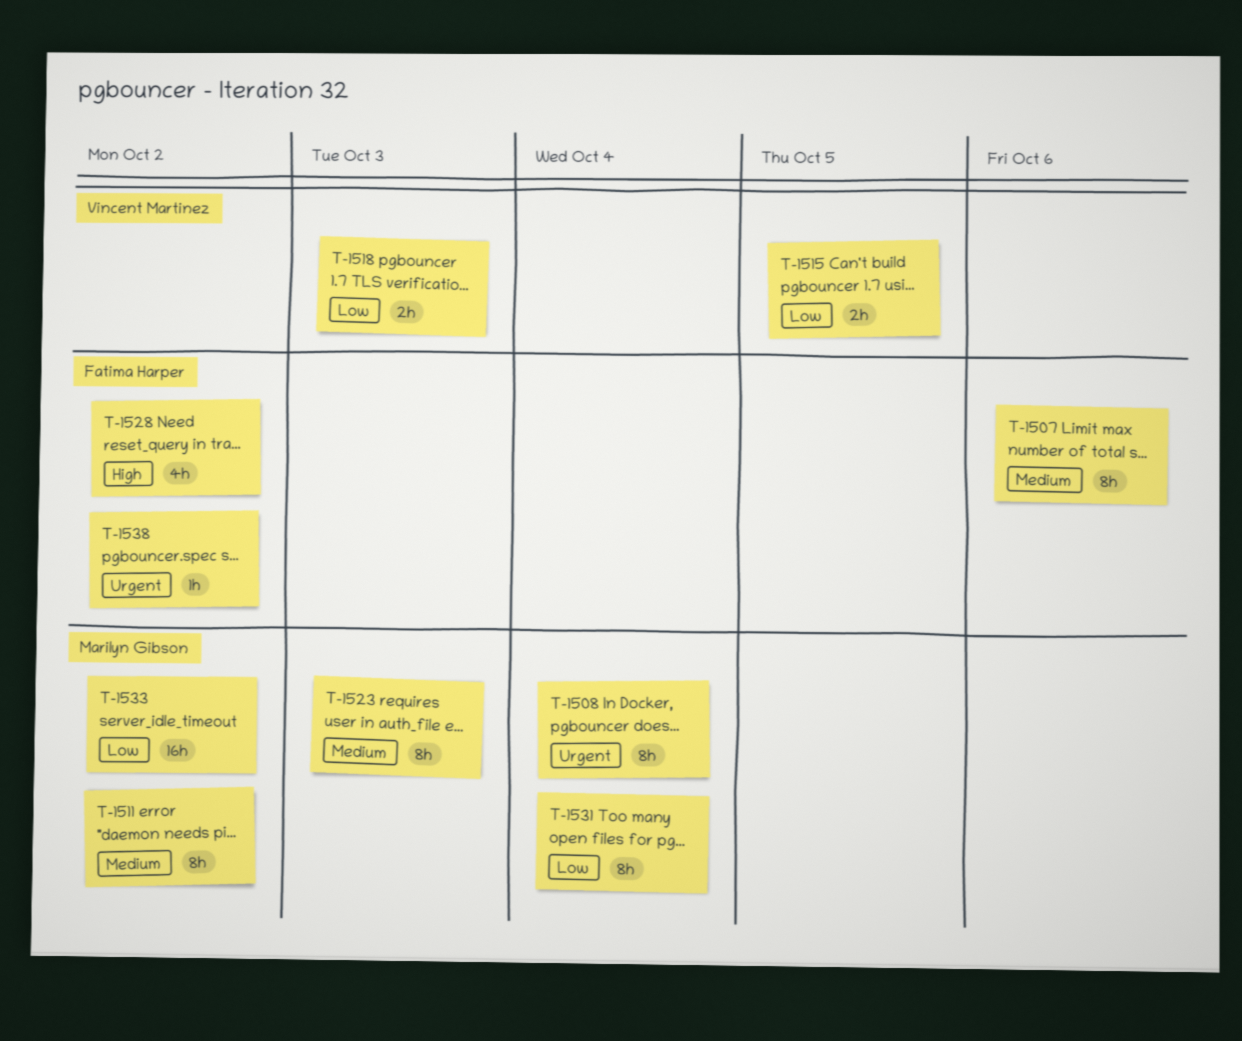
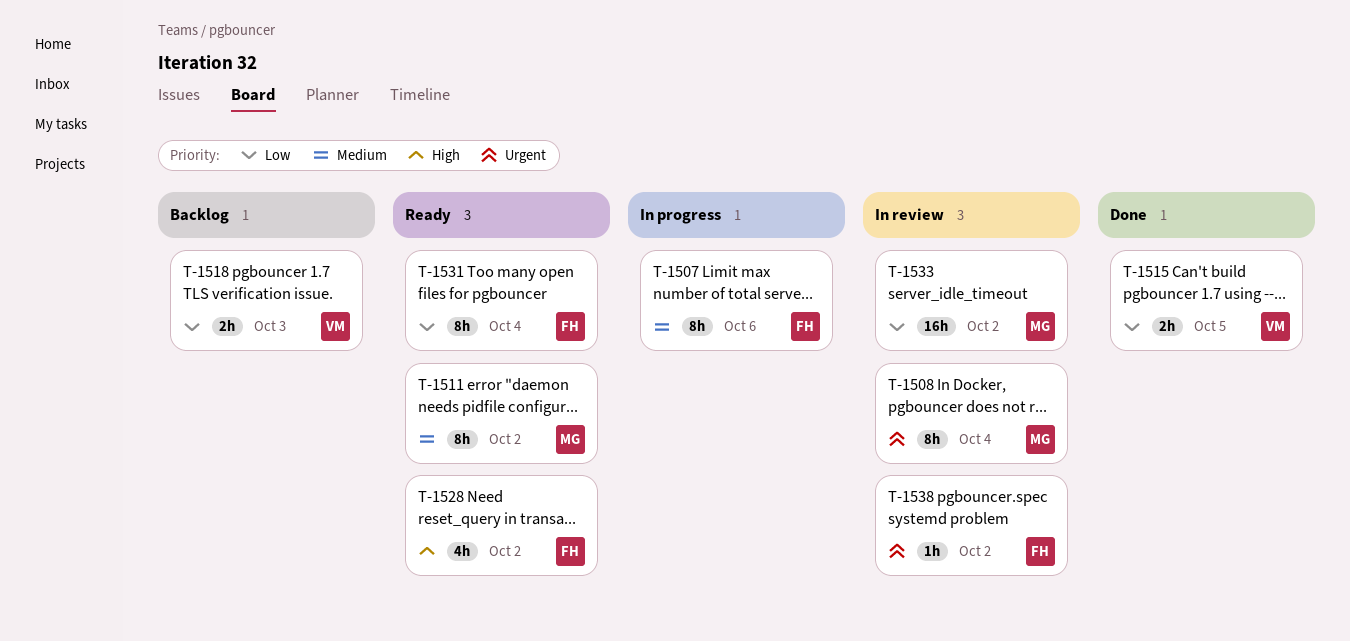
T-1523: present -> none
T-1531, owner: Marilyn Gibson -> Fatima Harper

